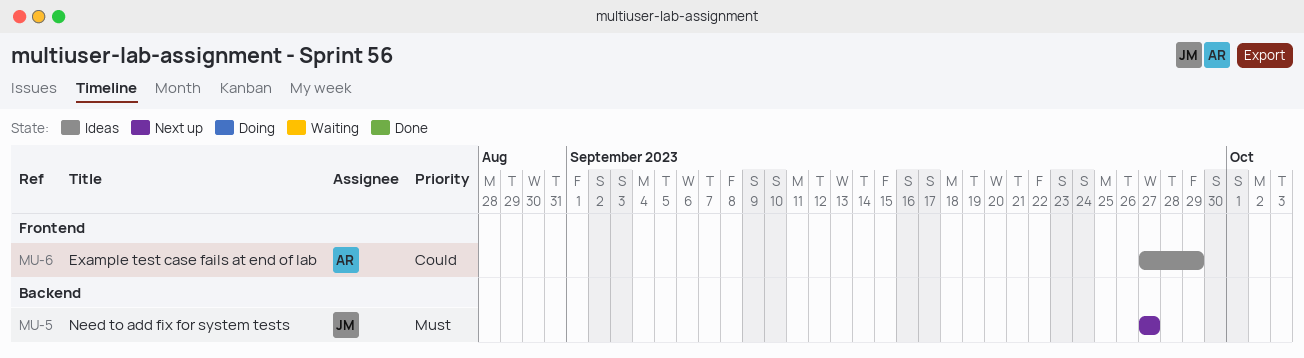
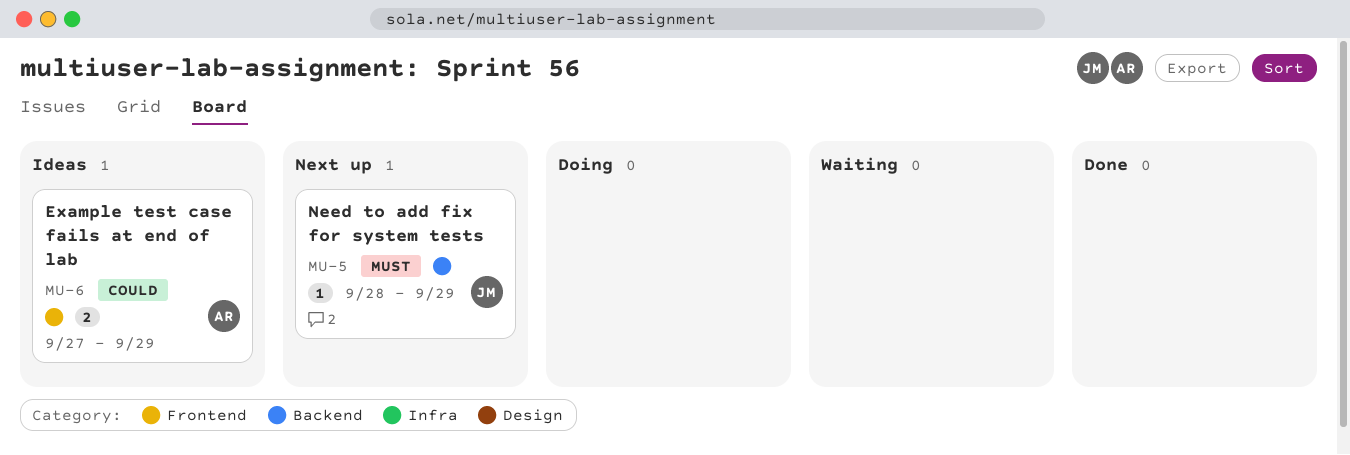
MU-5, start: Sep 27 -> Sep 28
MU-5, due: Sep 27 -> Sep 29

